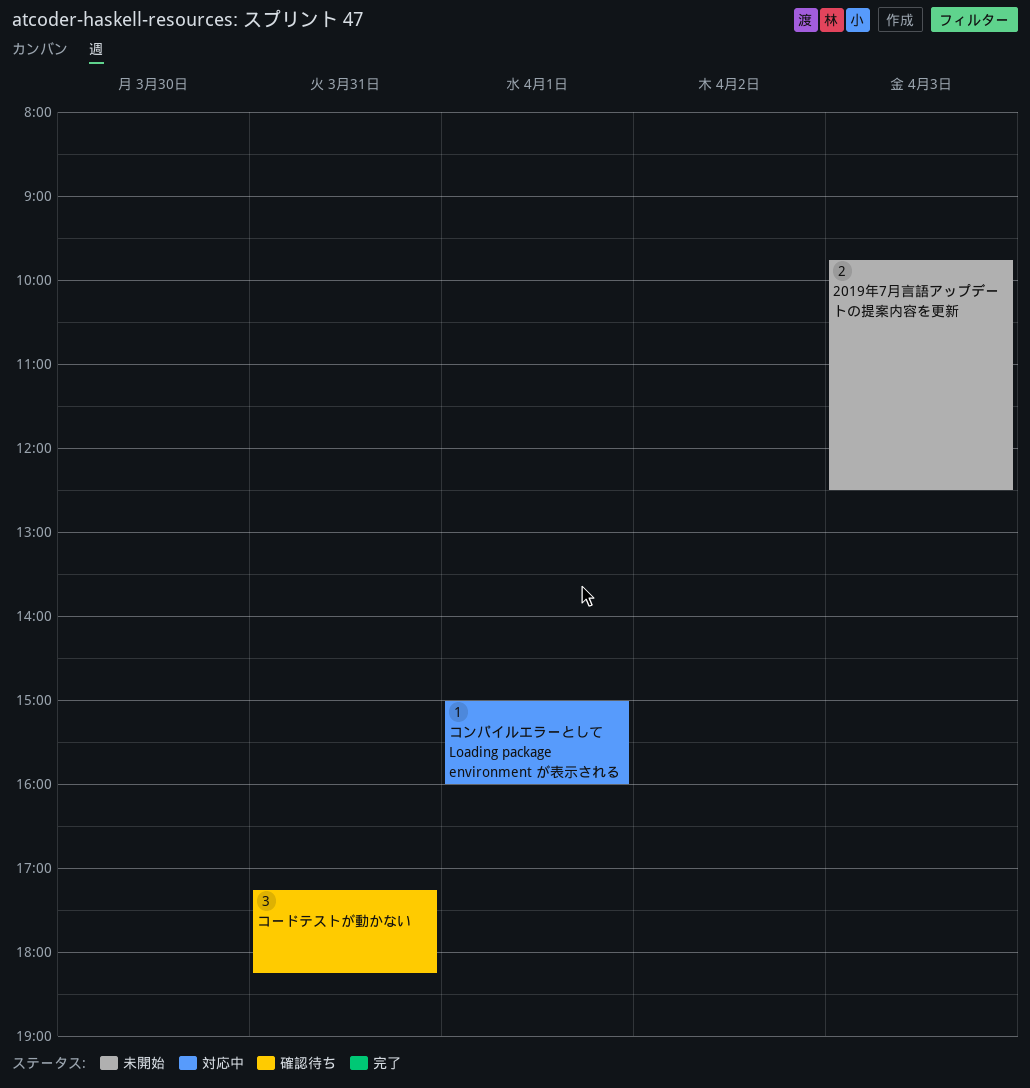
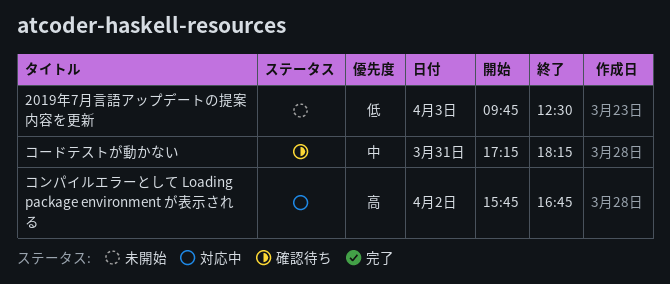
コンパイルエラーとして Loading package environment が表示される, day: Apr 1 -> Apr 2
コンパイルエラーとして Loading package environment が表示される, begins: 15:00 -> 15:45
コンパイルエラーとして Loading package environment が表示される, ends: 16:00 -> 16:45

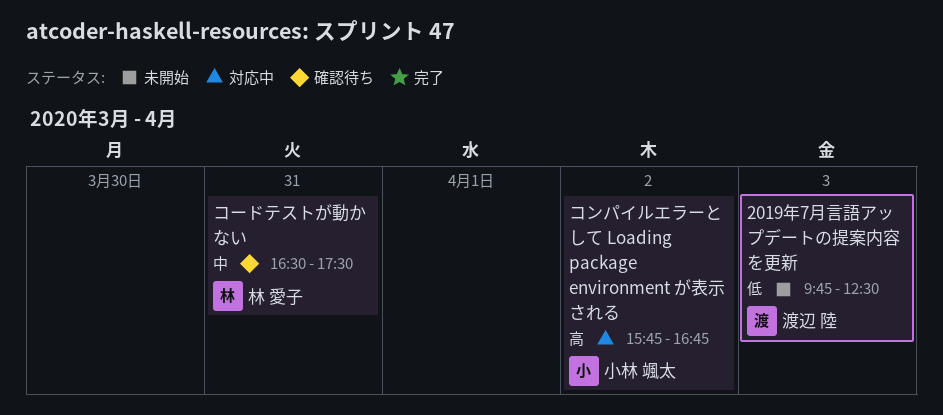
コードテストが動かない, begins: 17:15 -> 16:30
コードテストが動かない, ends: 18:15 -> 17:30

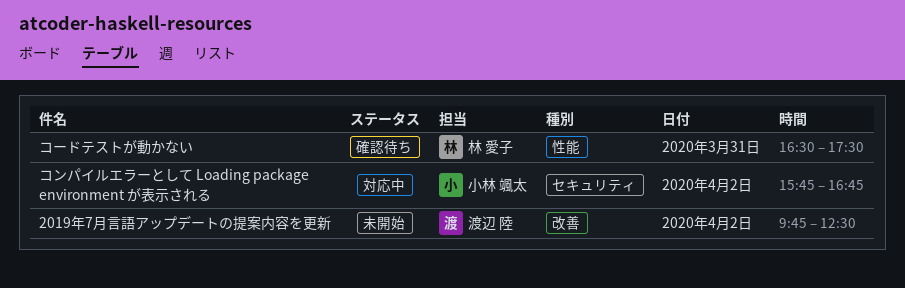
2019年7月言語アップデートの提案内容を更新, day: Apr 3 -> Apr 2

